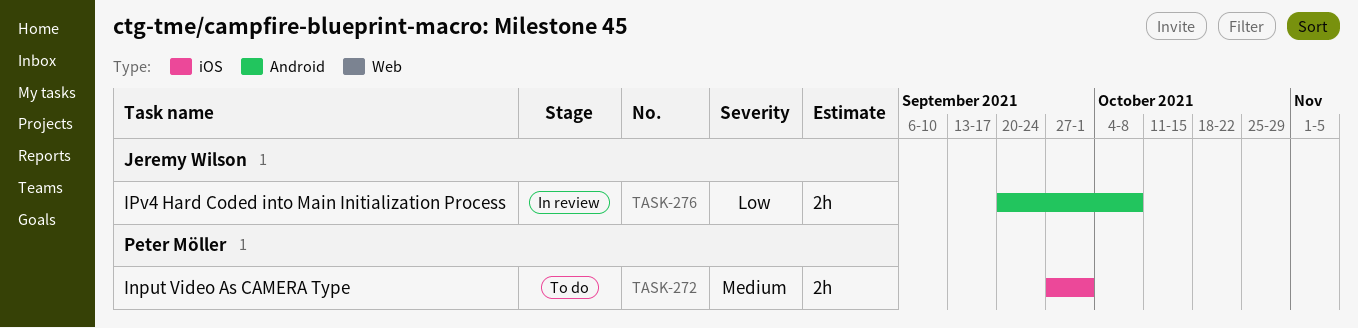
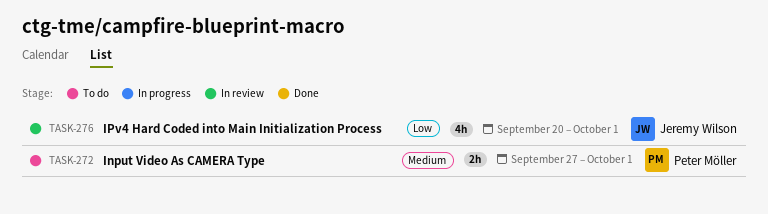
TASK-276, estimate: 2h -> 4h
TASK-276, due: Oct 8 -> Oct 1

